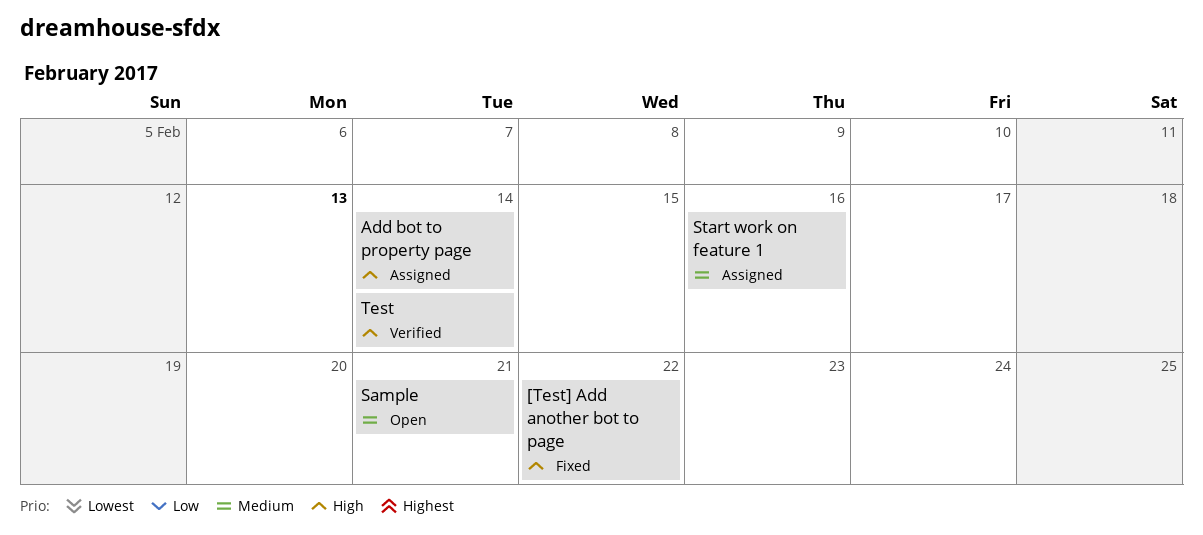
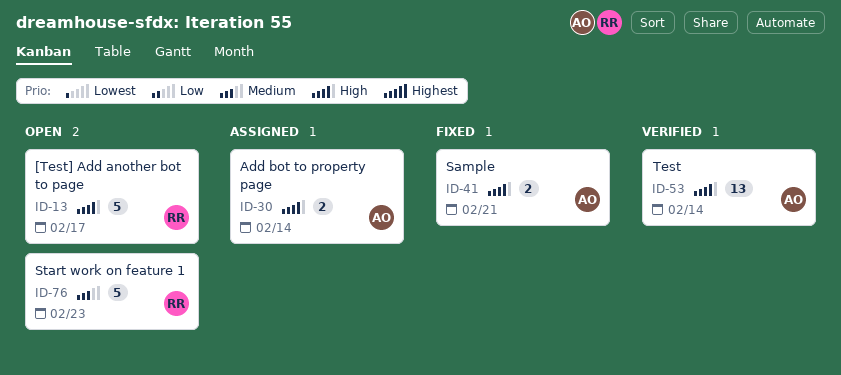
[Test] Add another bot to page, status: Fixed -> Open
[Test] Add another bot to page, due: Feb 22 -> Feb 17
Sample, status: Open -> Fixed
Sample, priority: Medium -> High
Start work on feature 1, status: Assigned -> Open
Start work on feature 1, due: Feb 16 -> Feb 23

